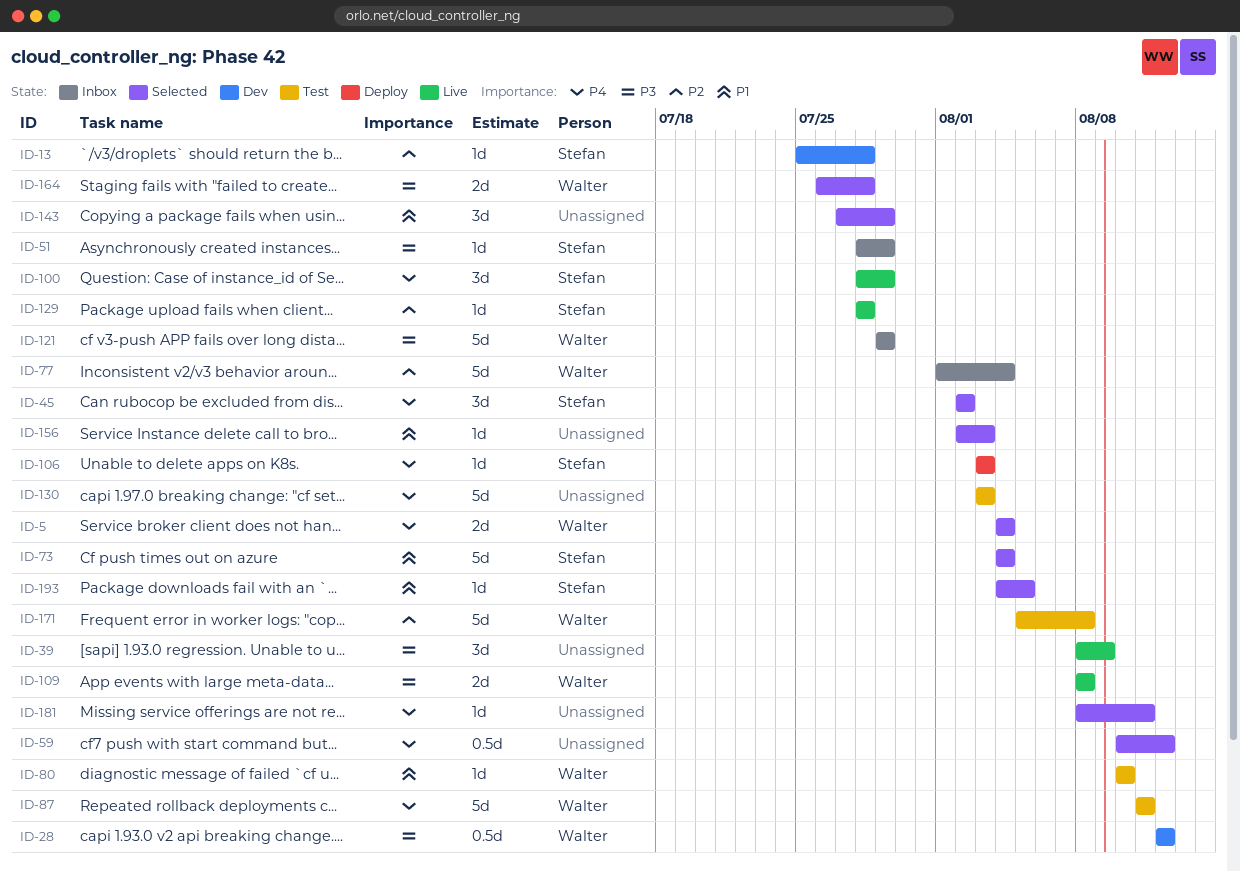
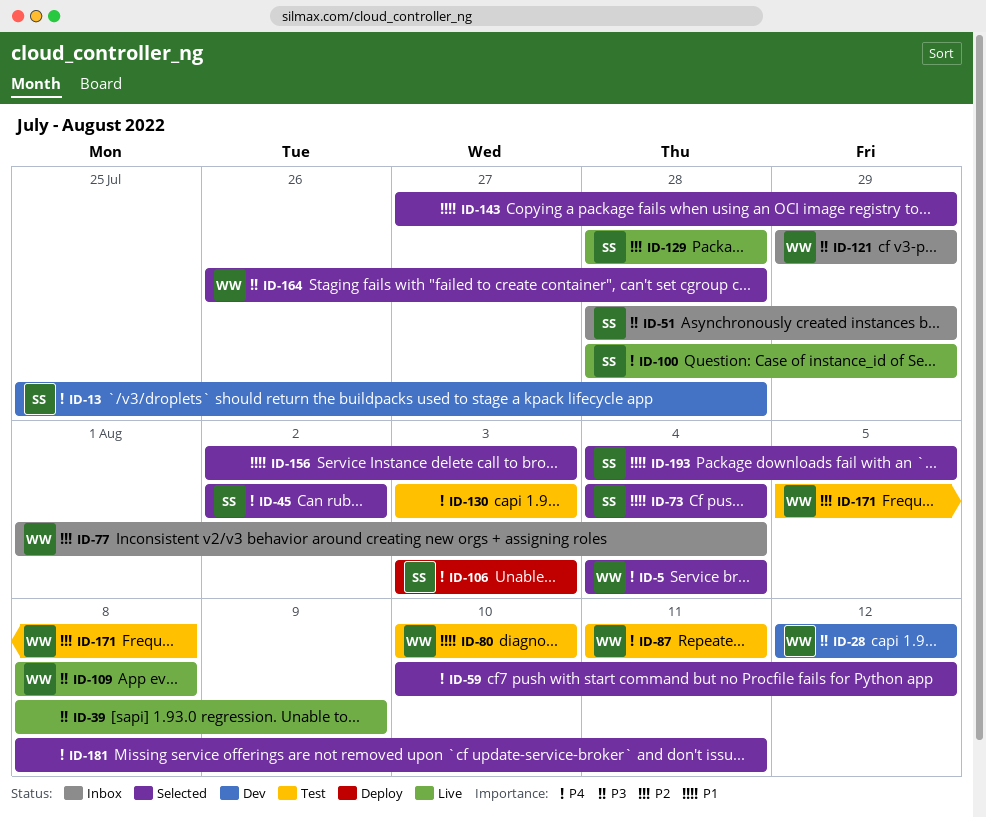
ID-13, priority: P2 -> P4

